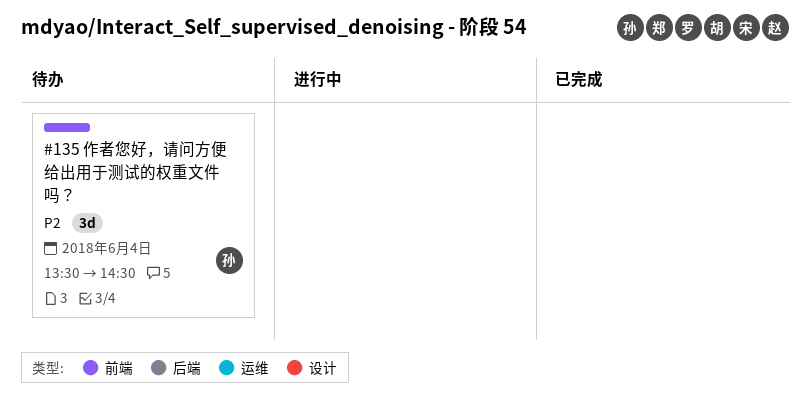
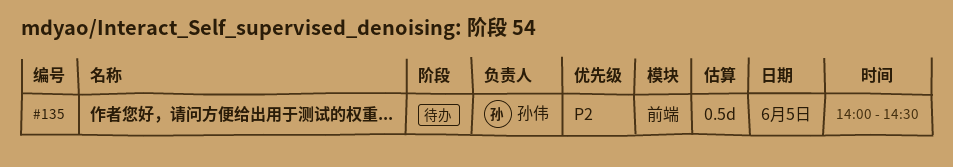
#135, estimate: 3d -> 0.5d
#135, day: Jun 4 -> Jun 5
#135, begins: 13:30 -> 14:00

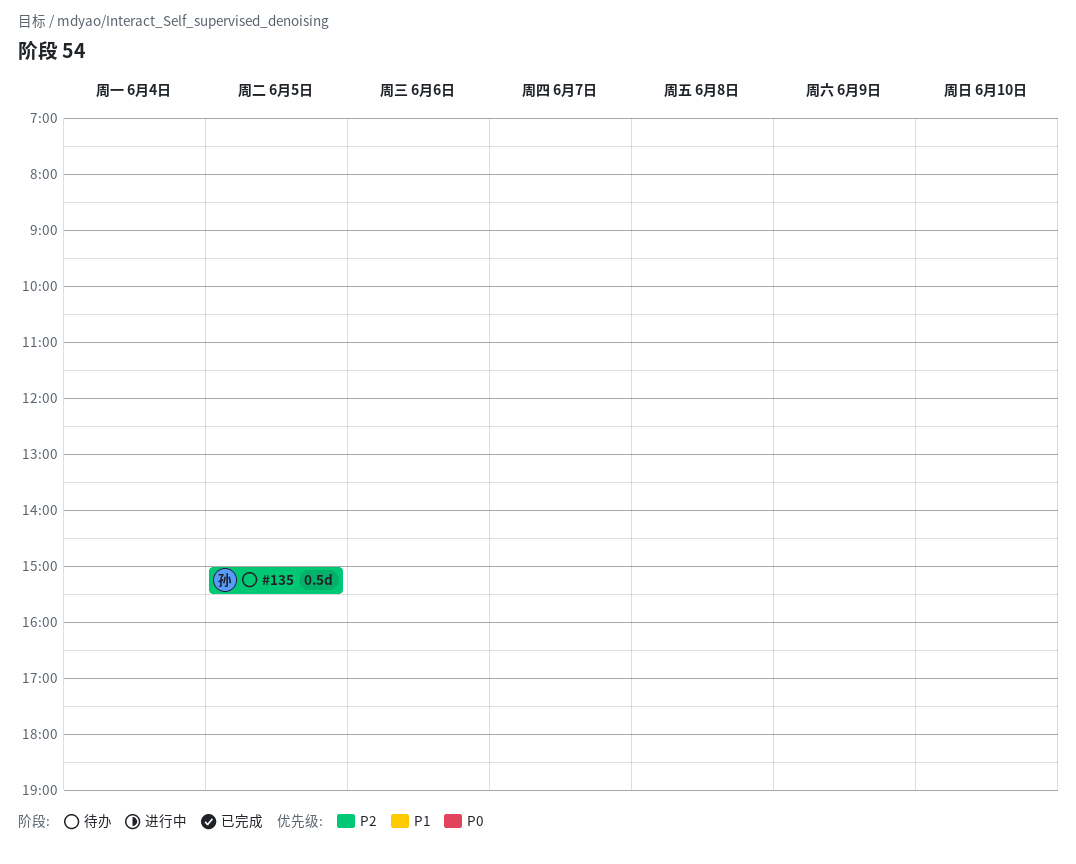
#135, begins: 14:00 -> 15:00
#135, ends: 14:30 -> 15:30

